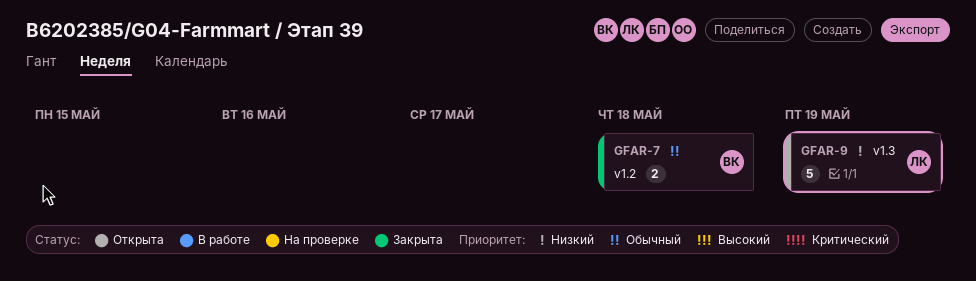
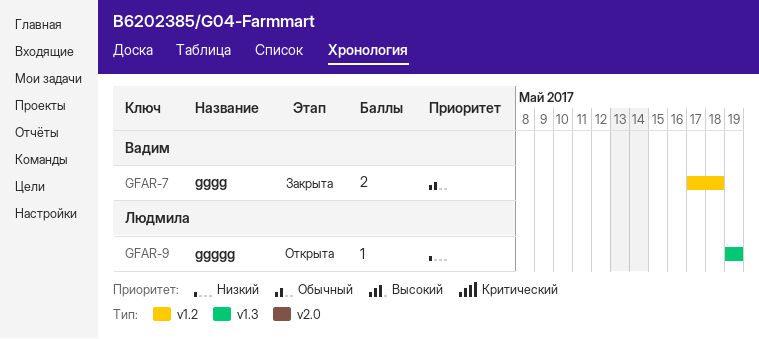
GFAR-9, estimate: 5 -> 1

